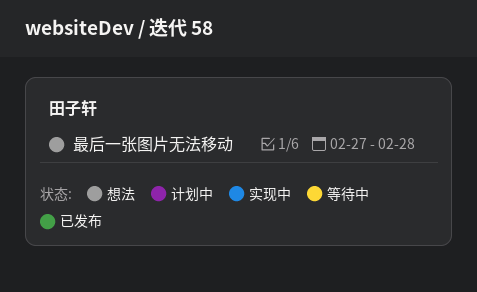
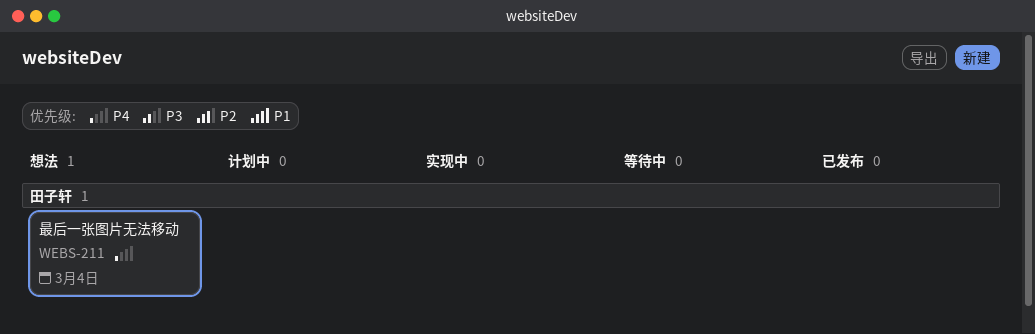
最后一张图片无法移动, due: Feb 28 -> Mar 4

